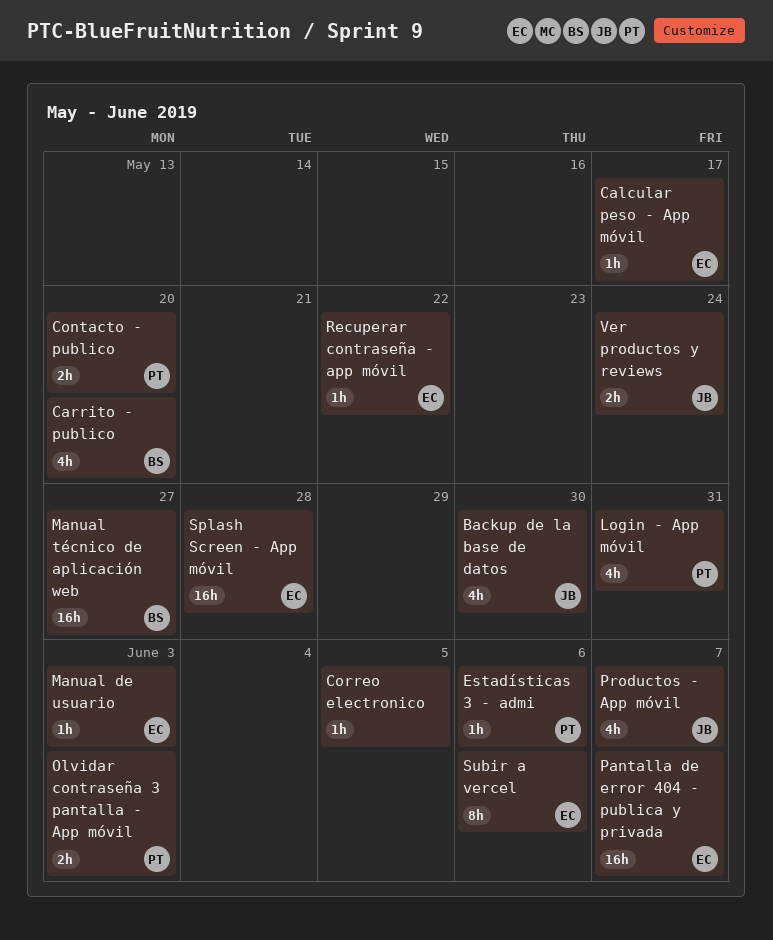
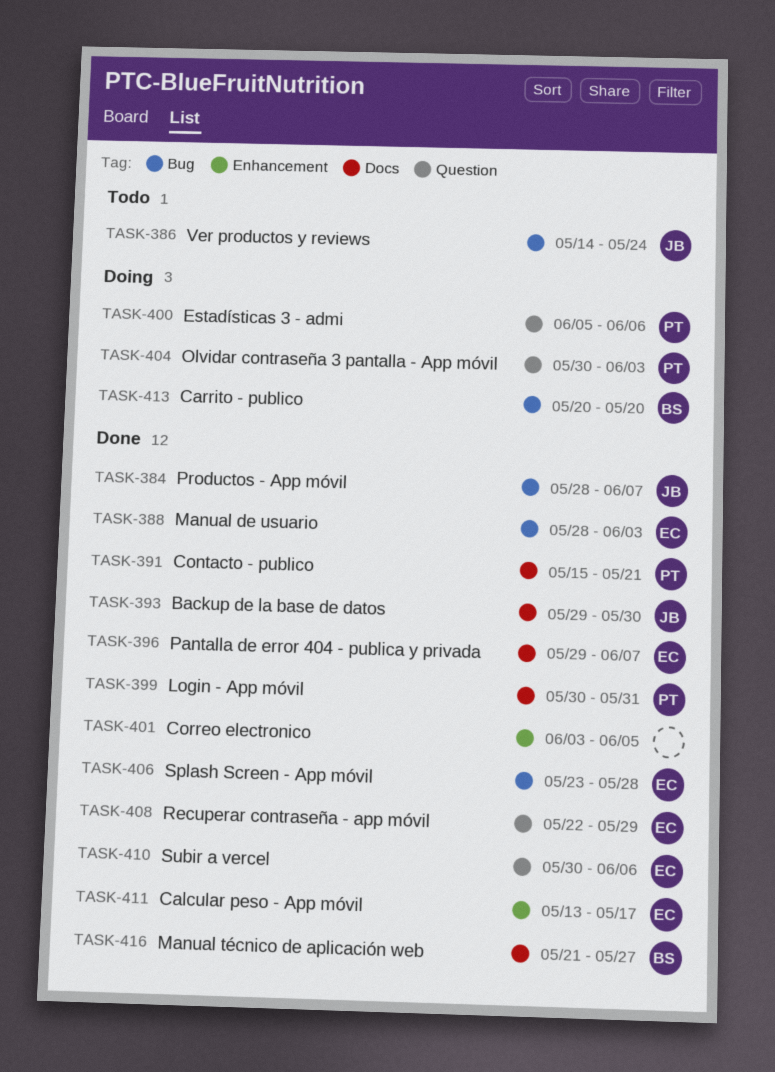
Contacto - publico, due: May 20 -> May 21
Recuperar contraseña - app móvil, due: May 22 -> May 29

